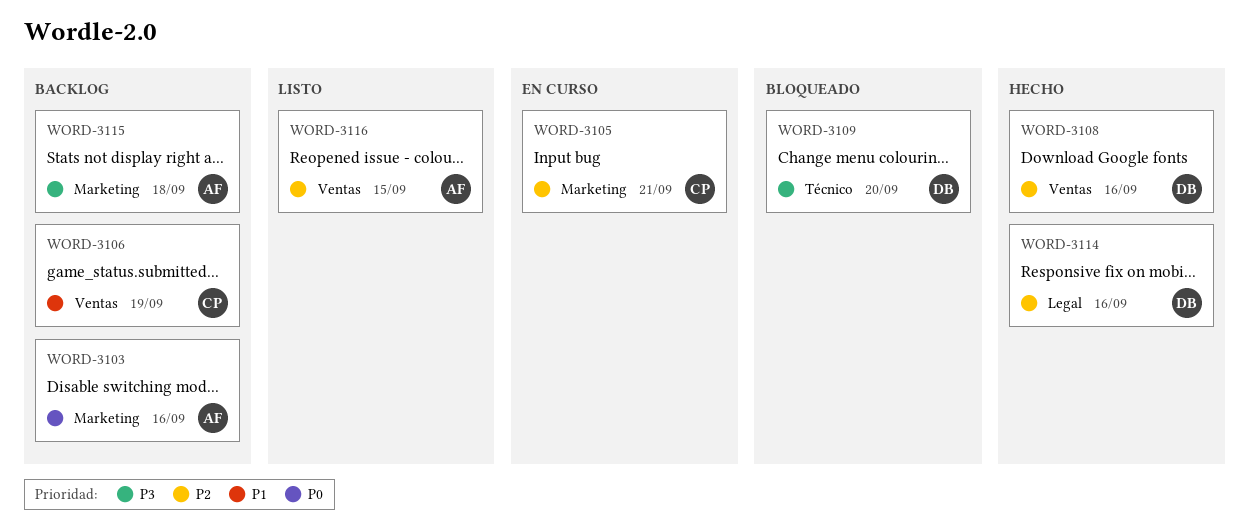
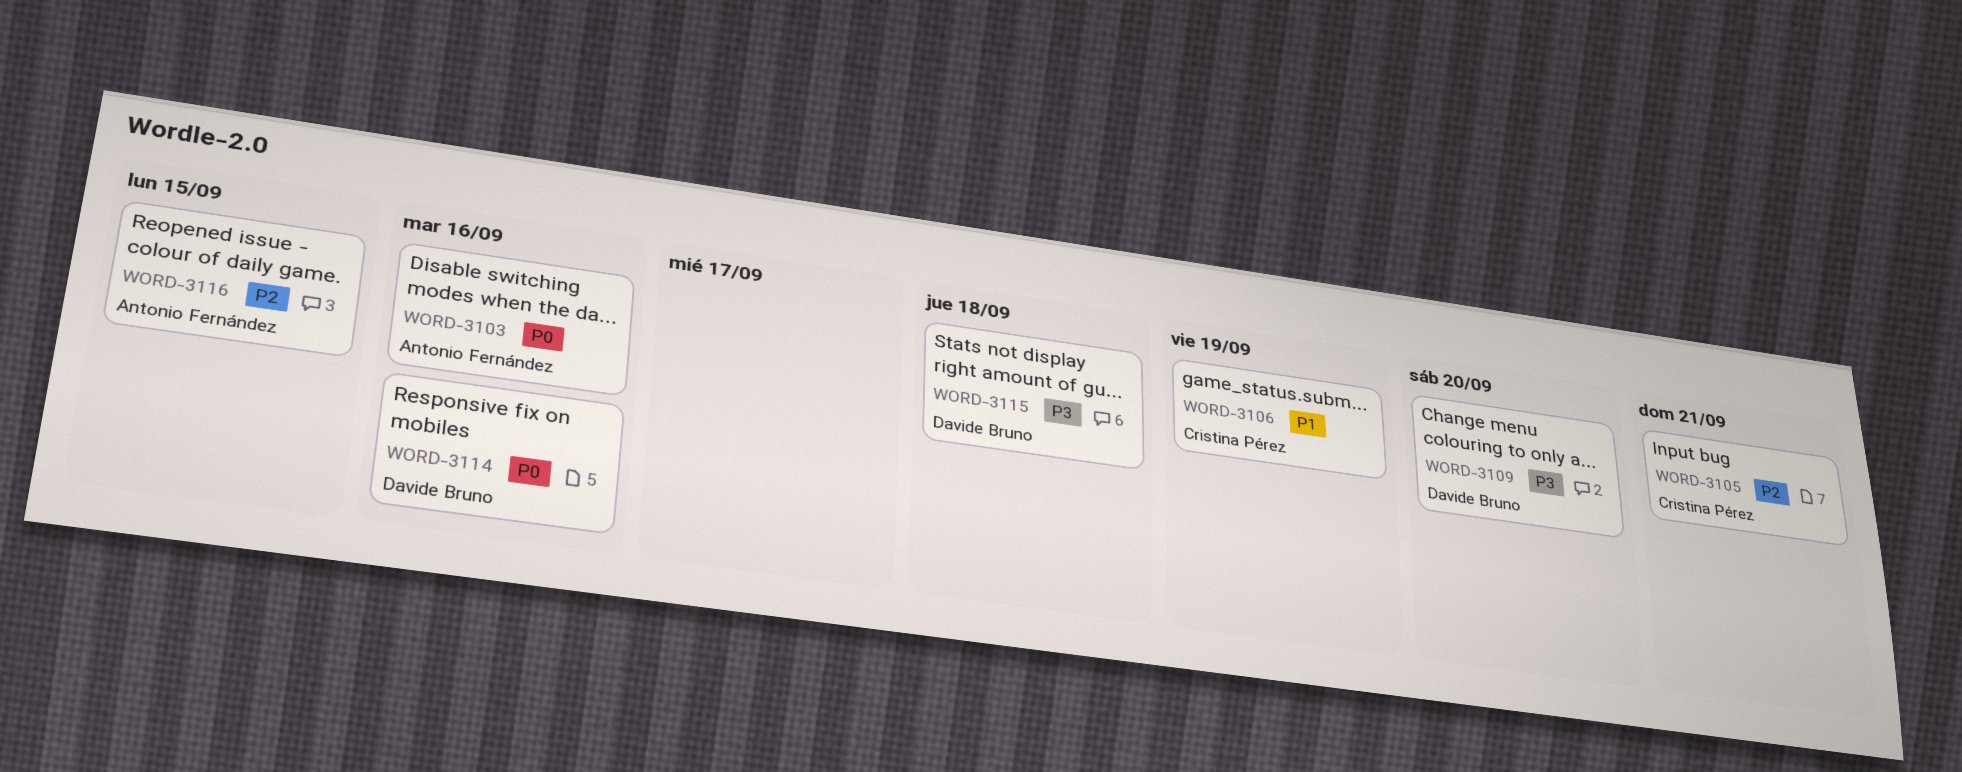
WORD-3108: present -> none
WORD-3114, priority: P2 -> P0
WORD-3115, owner: Antonio Fernández -> Davide Bruno

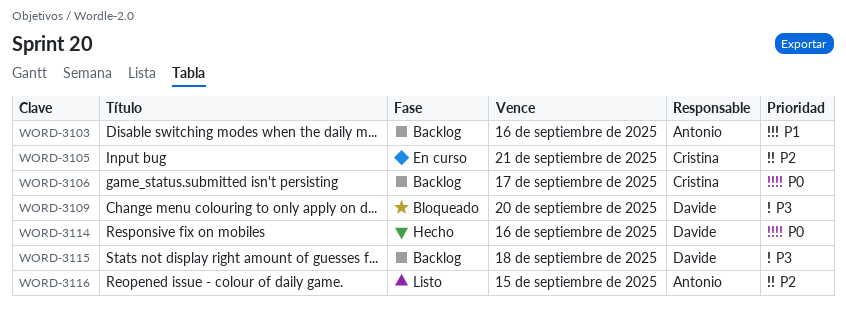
WORD-3103, priority: P0 -> P1
WORD-3106, priority: P1 -> P0
WORD-3106, due: Sep 19 -> Sep 17

